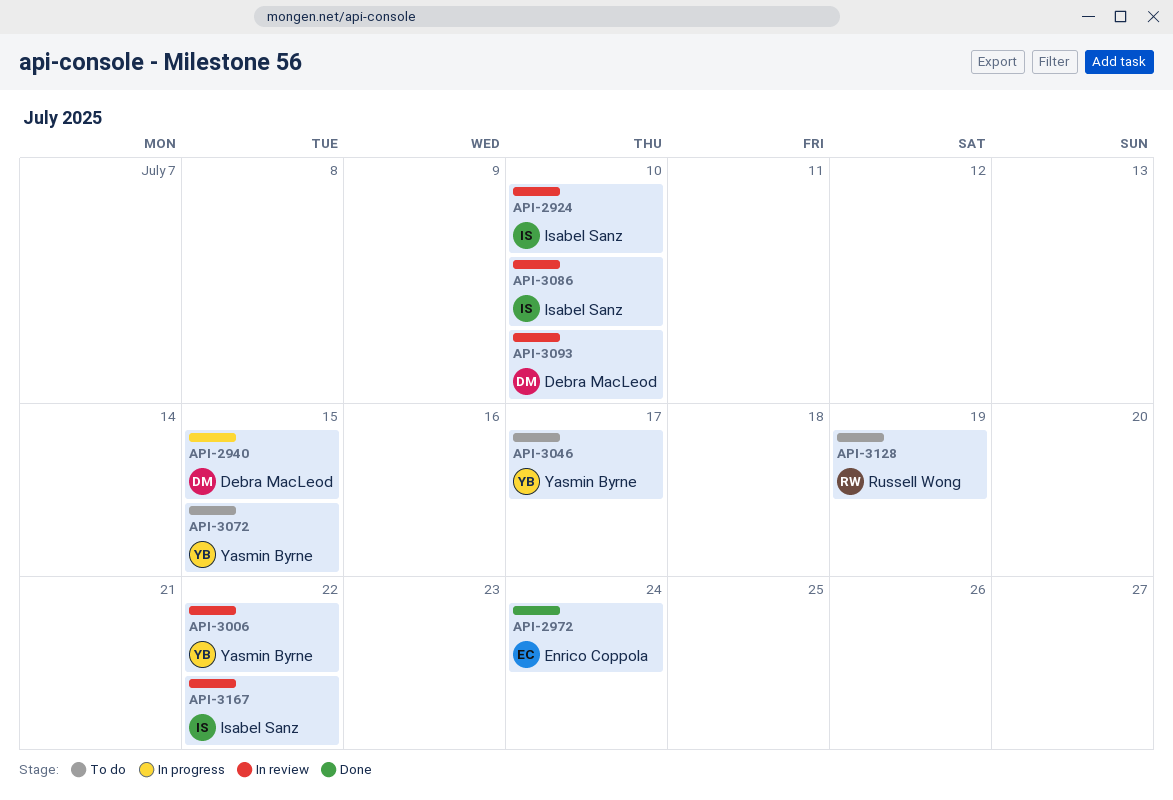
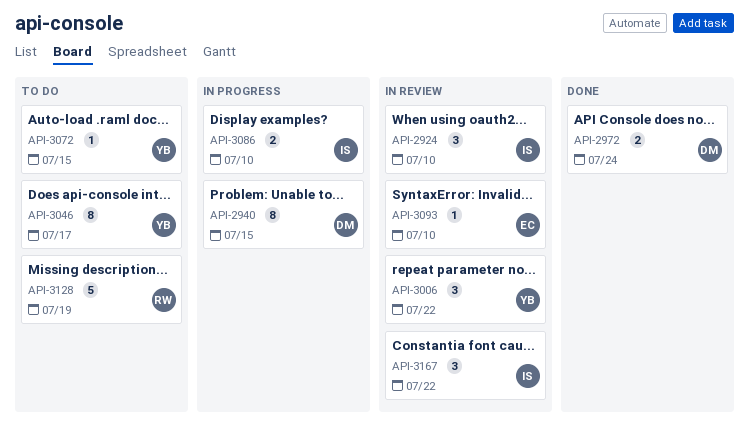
API-2972, owner: Enrico Coppola -> Debra MacLeod
API-3086, status: In review -> In progress
API-3093, owner: Debra MacLeod -> Enrico Coppola

